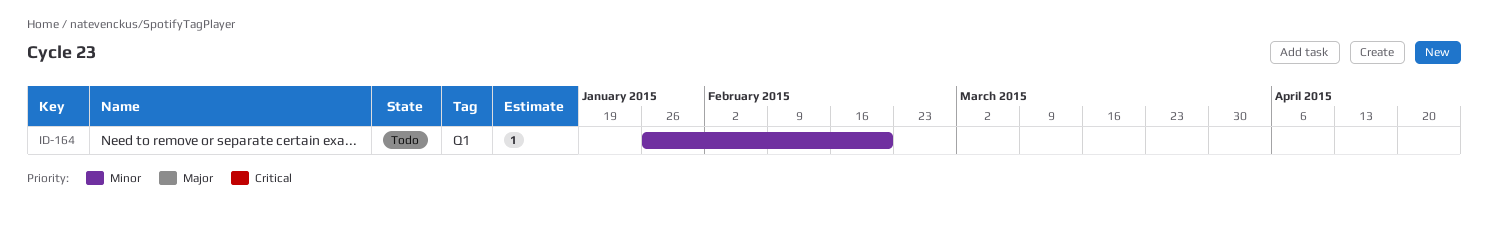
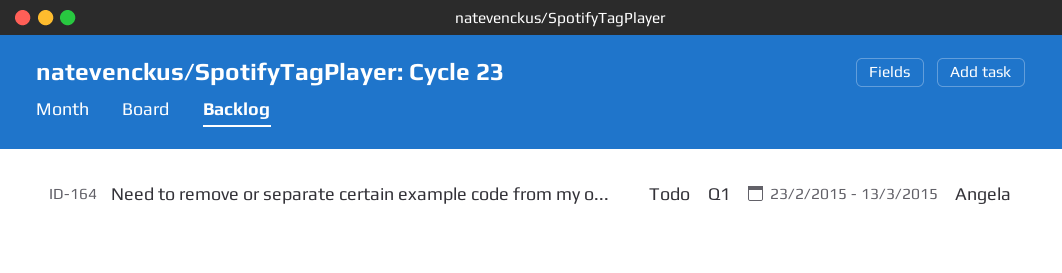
ID-164, start: Jan 26 -> Feb 23
ID-164, due: Feb 20 -> Mar 13

